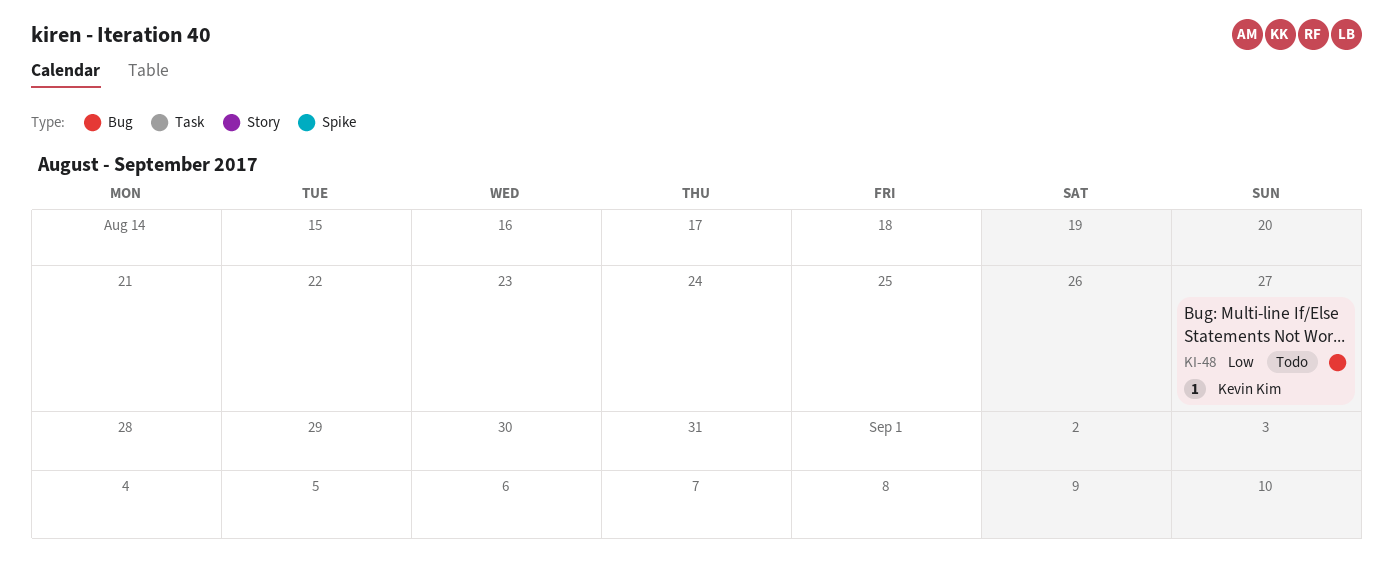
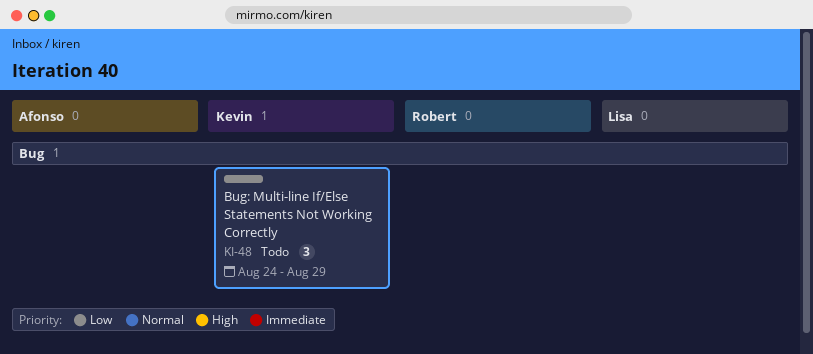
KI-48, estimate: 1 -> 3
KI-48, due: Aug 27 -> Aug 29

